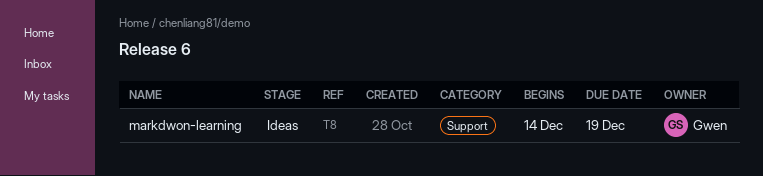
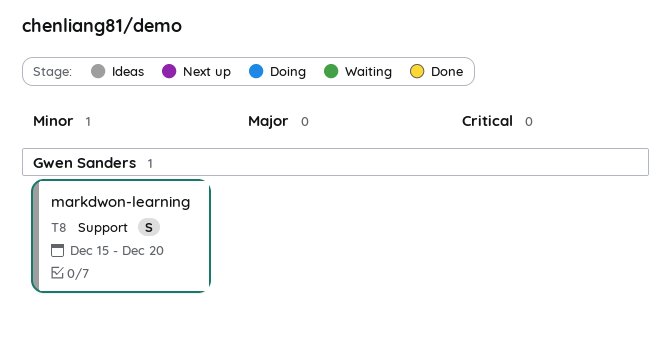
T8, start: Dec 14 -> Dec 15
T8, due: Dec 19 -> Dec 20

